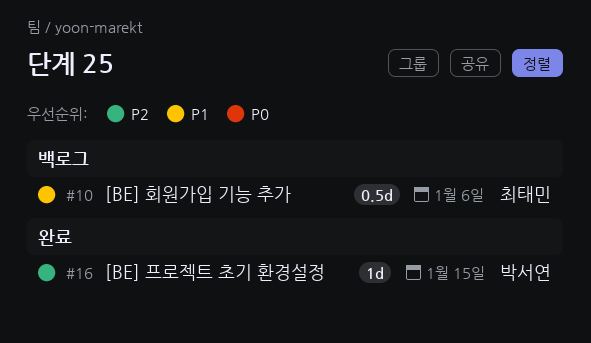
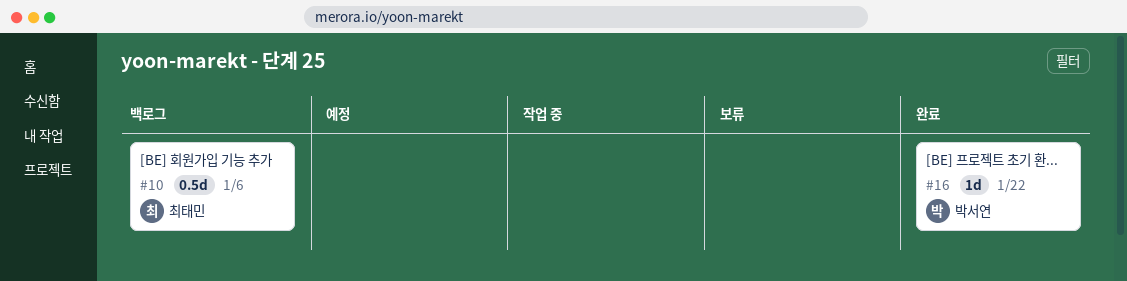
#16, due: Jan 15 -> Jan 22

